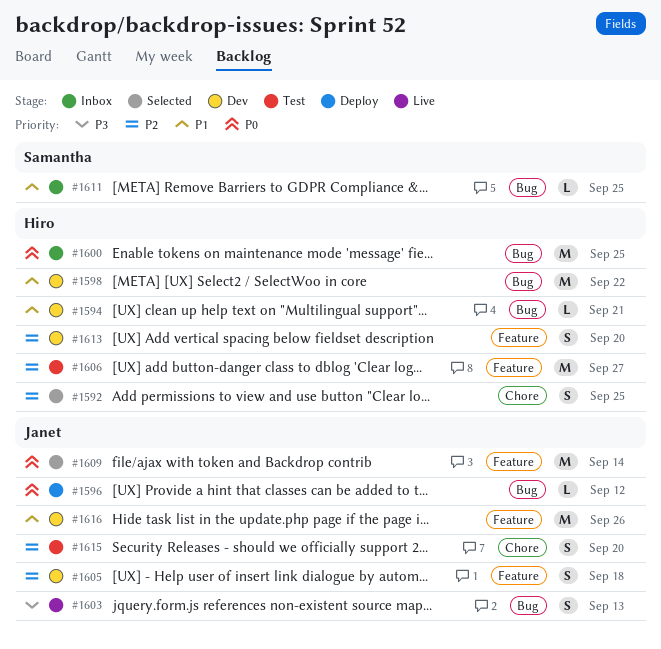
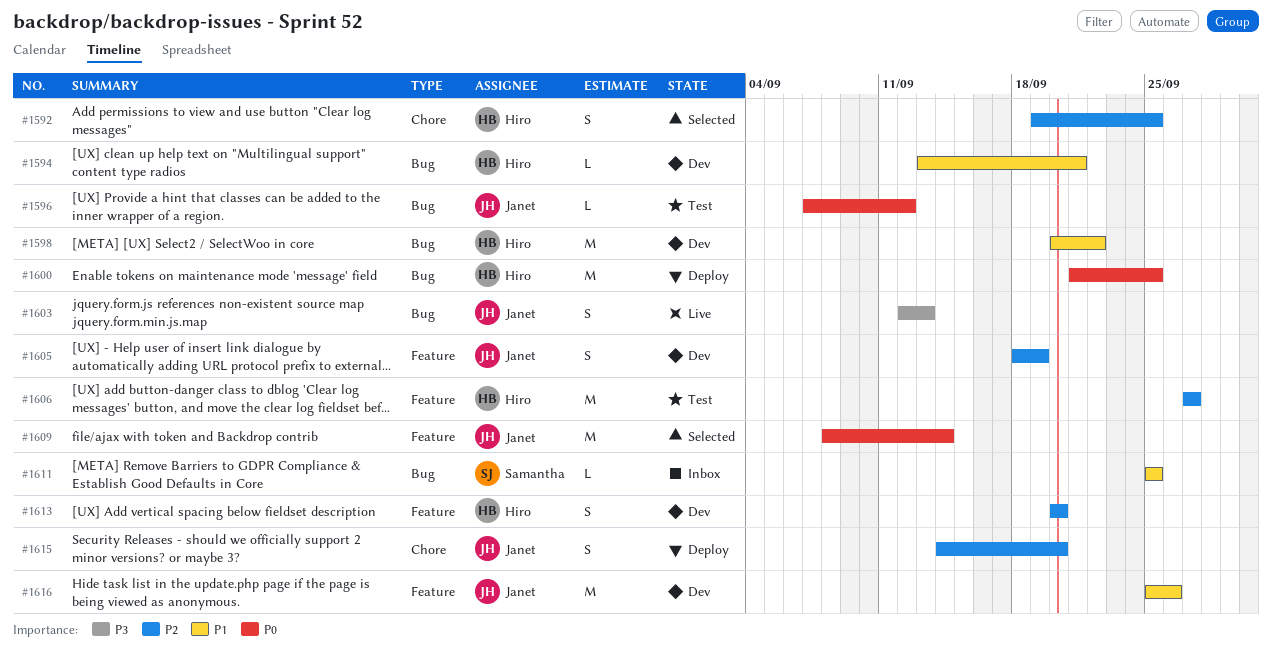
#1596, status: Deploy -> Test
#1600, status: Inbox -> Deploy
#1605, due: Sep 18 -> Sep 19
#1615, status: Test -> Deploy

